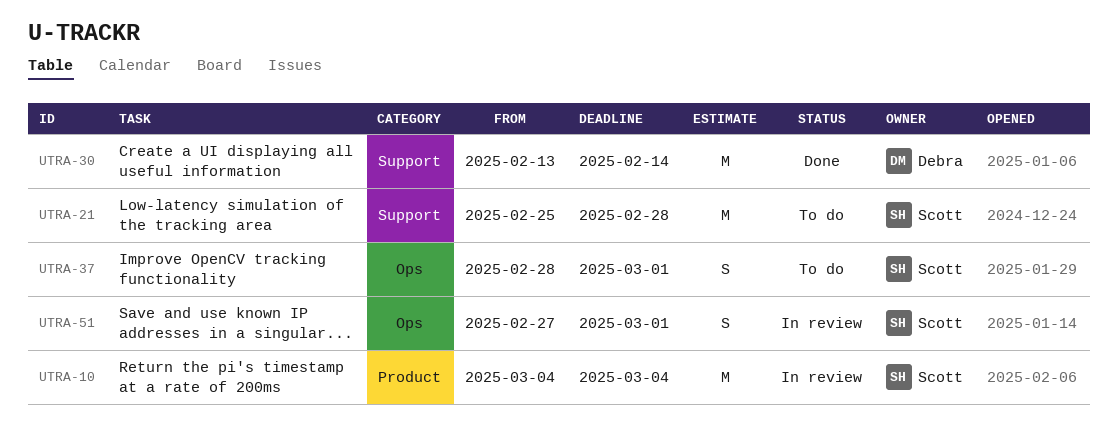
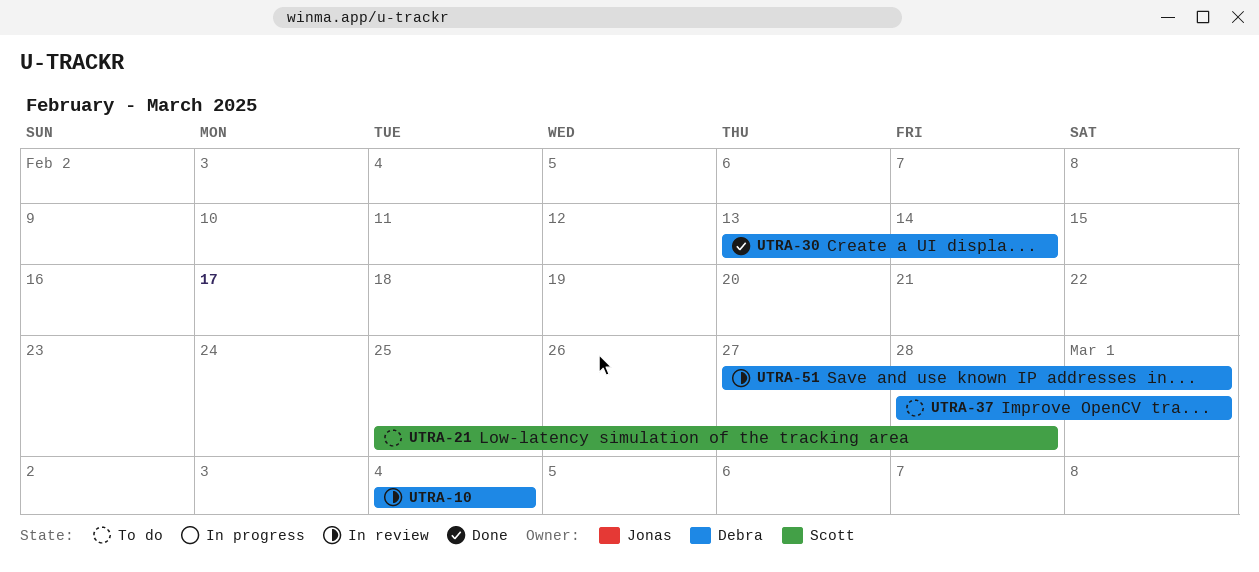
UTRA-10, owner: Scott -> Debra
UTRA-37, owner: Scott -> Debra
UTRA-51, owner: Scott -> Debra

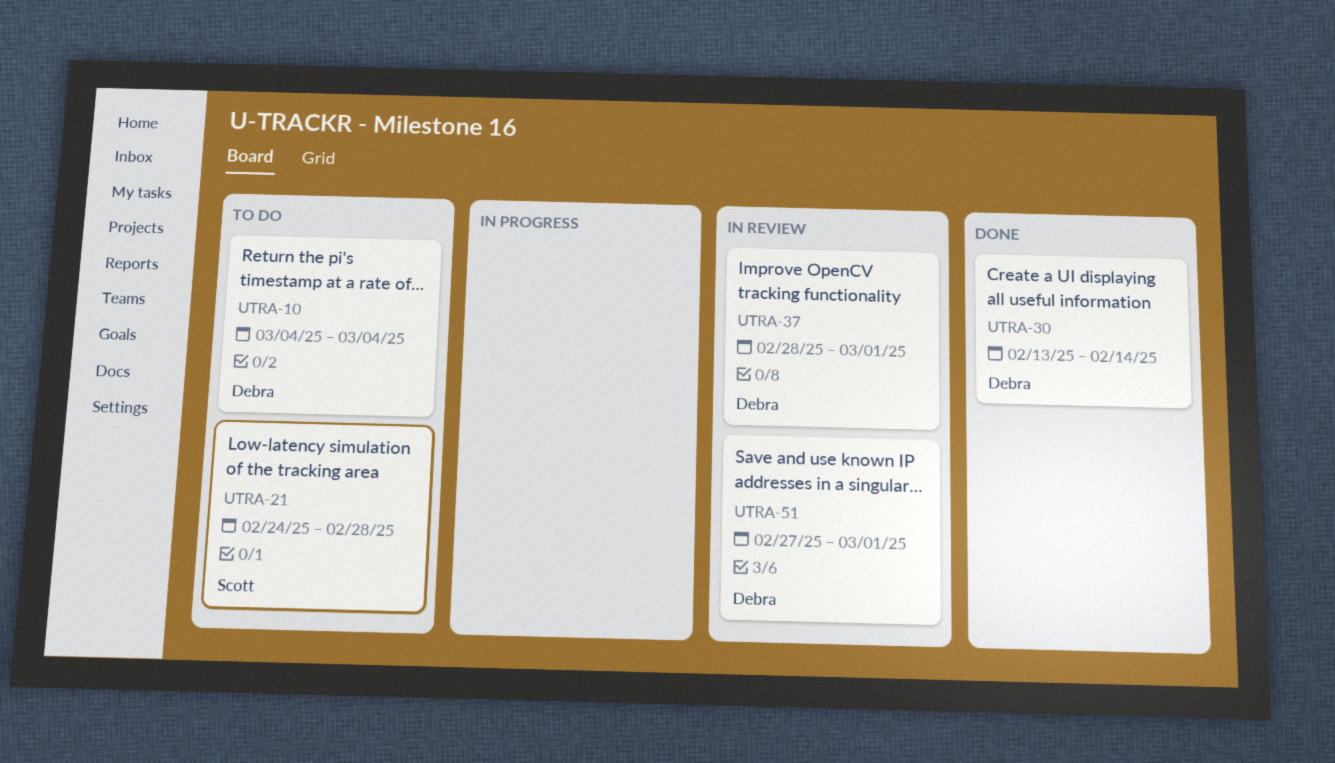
UTRA-10, status: In review -> To do
UTRA-21, start: Feb 25 -> Feb 24
UTRA-37, status: To do -> In review

